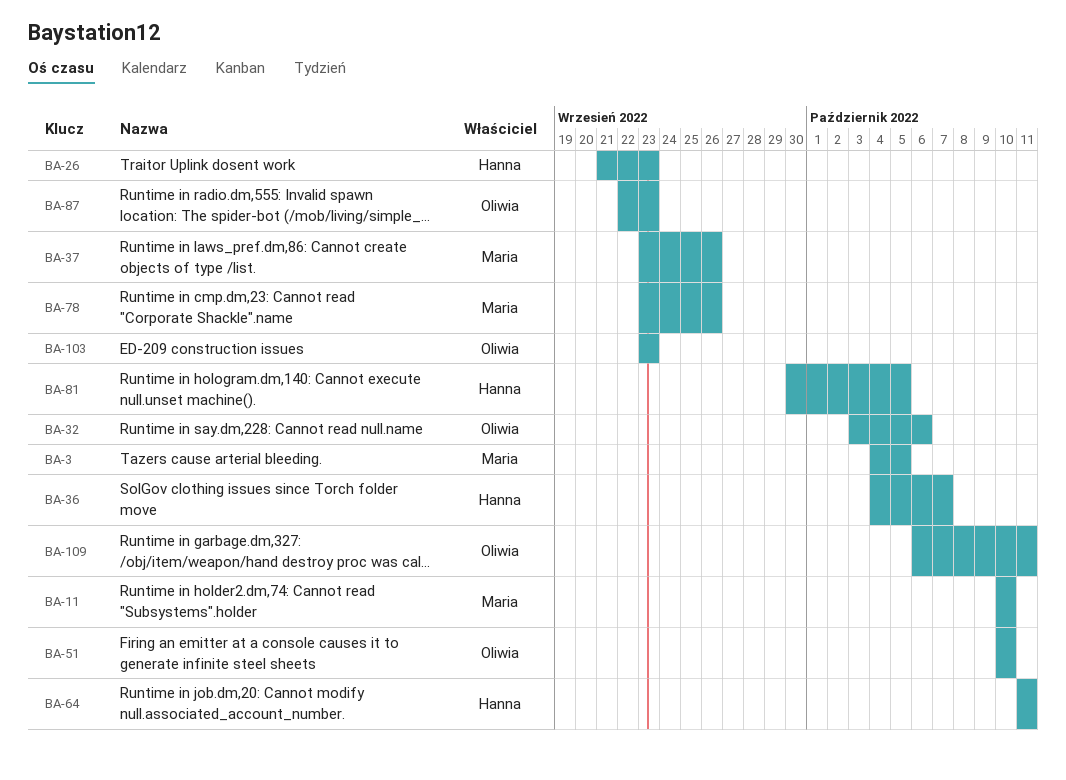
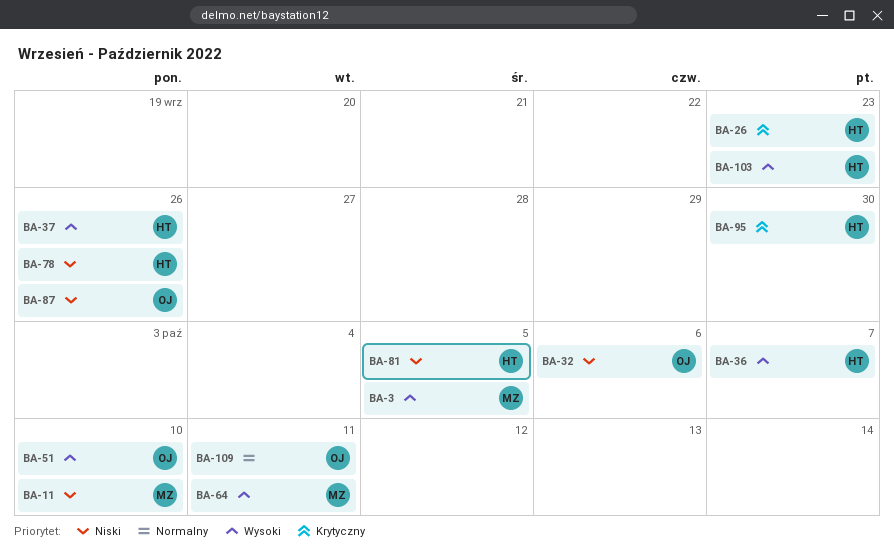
BA-37, owner: Maria -> Hanna
BA-64, owner: Hanna -> Maria
BA-78, owner: Maria -> Hanna
BA-87, due: Sep 23 -> Sep 26
BA-95: none -> present
BA-103, owner: Oliwia -> Hanna

